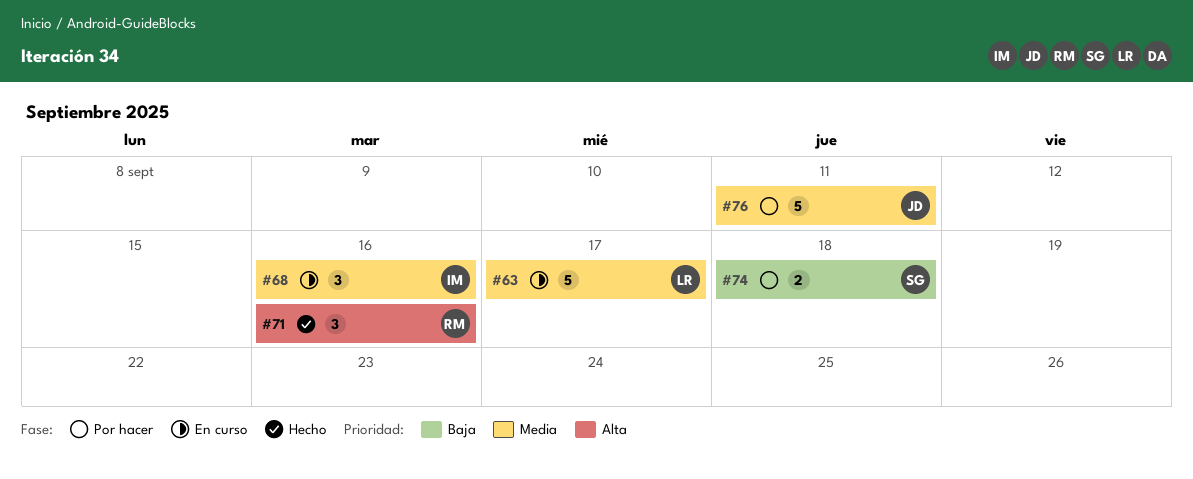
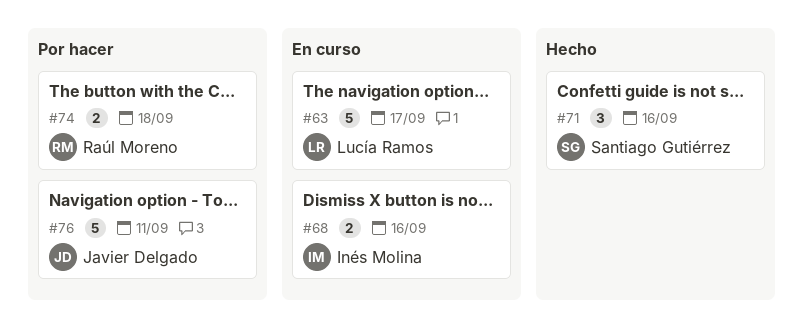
#68, estimate: 3 -> 2
#71, owner: Raúl Moreno -> Santiago Gutiérrez
#74, owner: Santiago Gutiérrez -> Raúl Moreno

